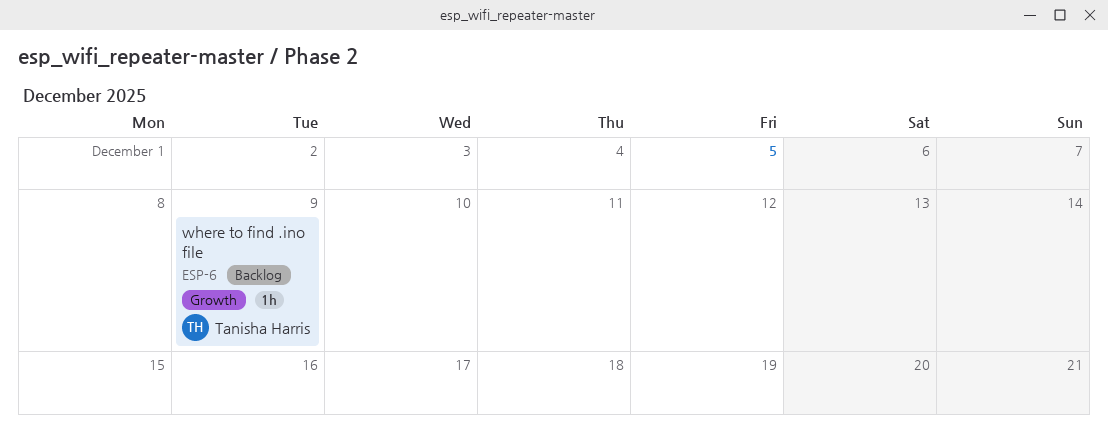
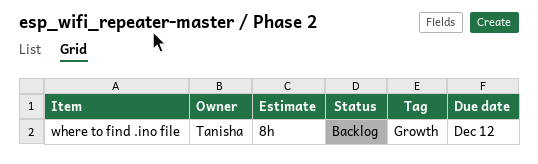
where to find .ino file, estimate: 1h -> 8h
where to find .ino file, due: Dec 9 -> Dec 12

